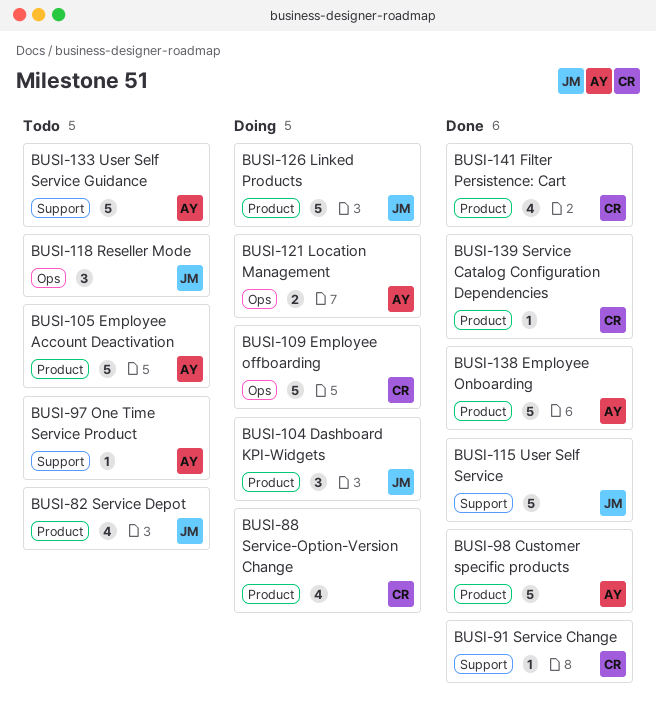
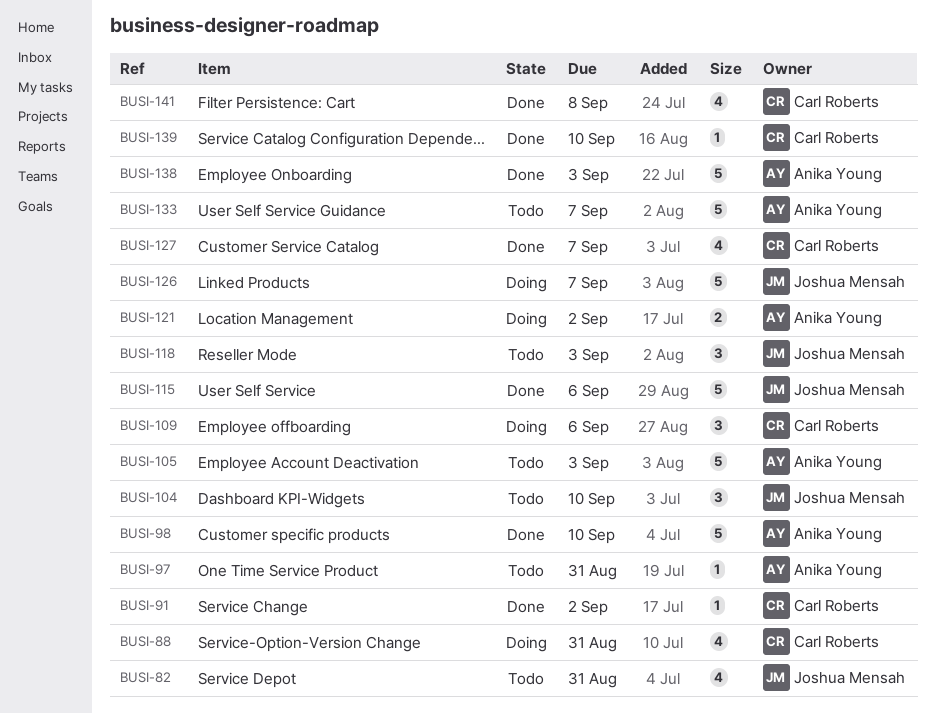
BUSI-104, status: Doing -> Todo
BUSI-109, estimate: 5 -> 3
BUSI-127: none -> present

